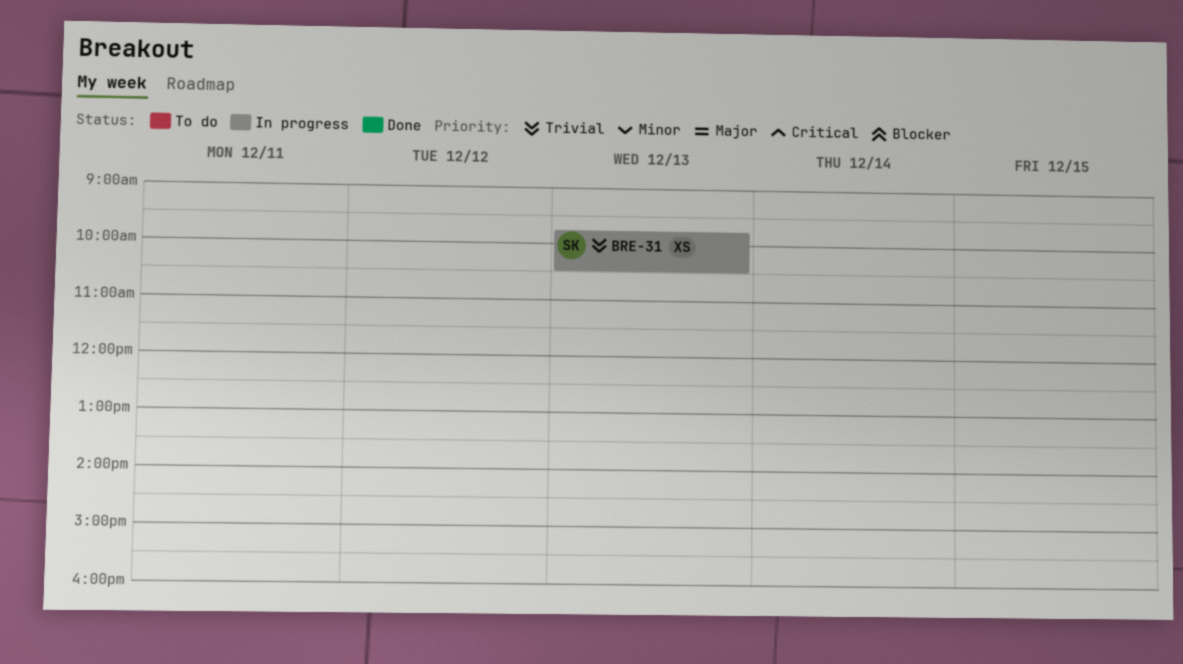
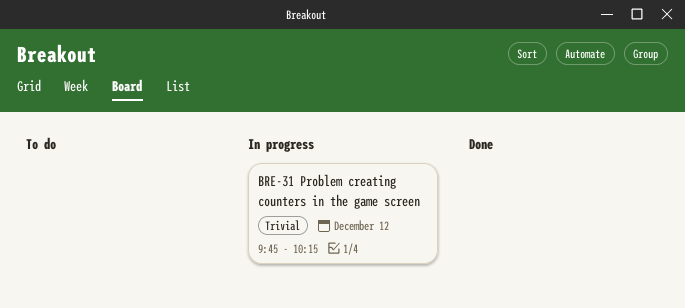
BRE-31, day: Dec 13 -> Dec 12
BRE-31, ends: 10:30 -> 10:15

